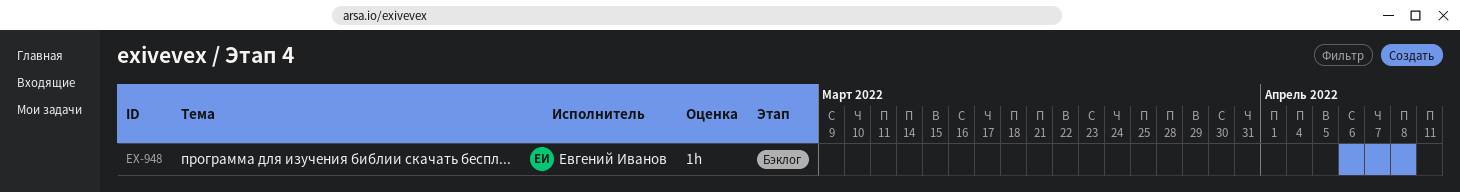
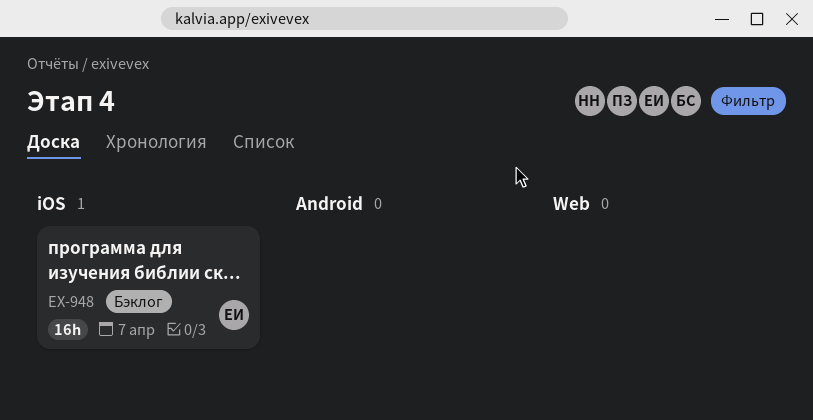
EX-948, estimate: 1h -> 16h
EX-948, due: Apr 8 -> Apr 7

